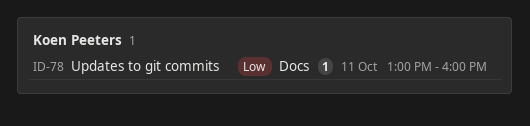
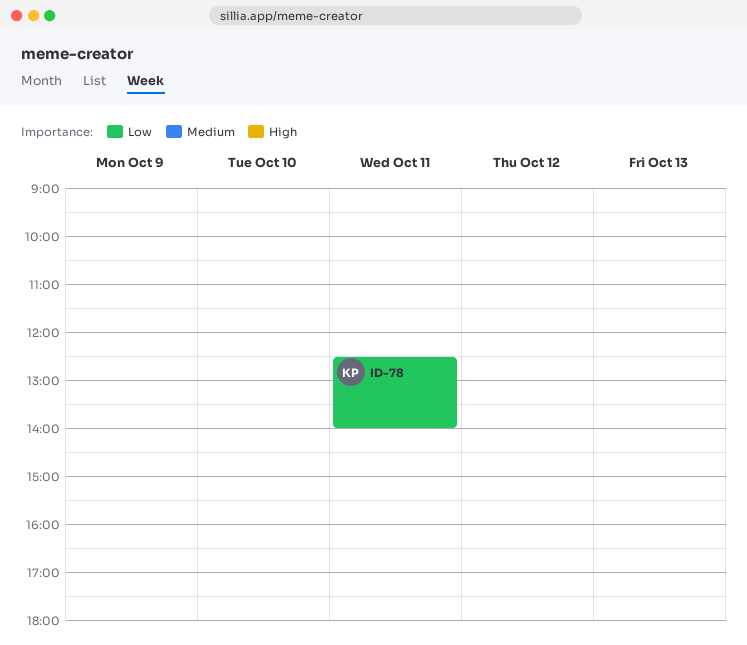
ID-78, begins: 13:00 -> 12:30
ID-78, ends: 16:00 -> 14:00

